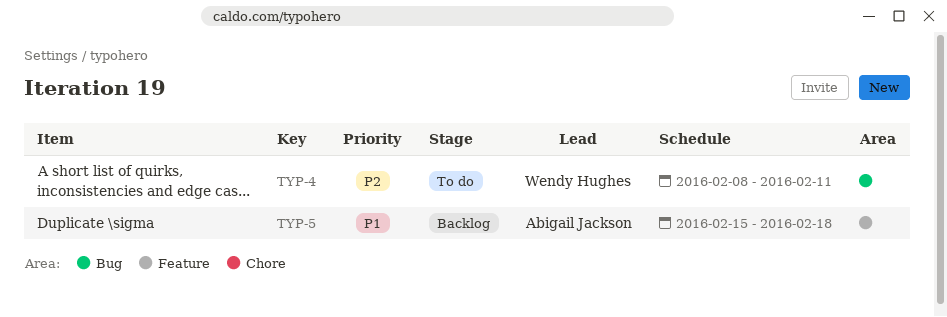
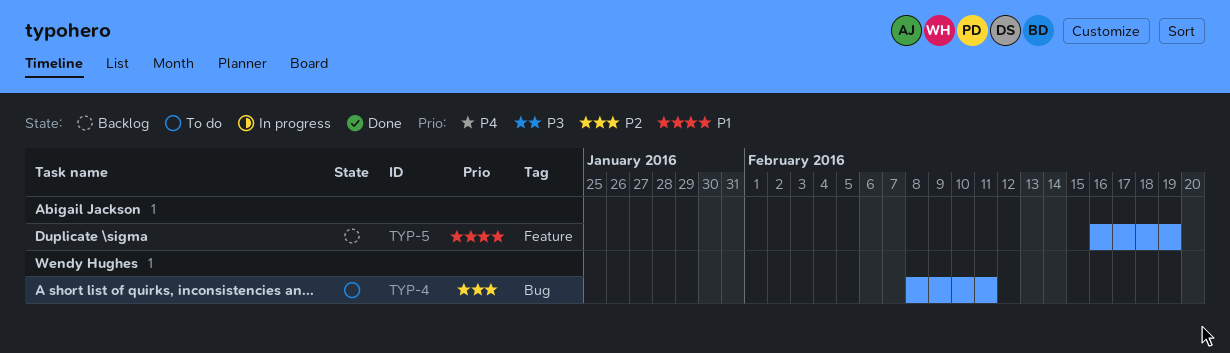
TYP-5, start: Feb 15 -> Feb 16
TYP-5, due: Feb 18 -> Feb 19

